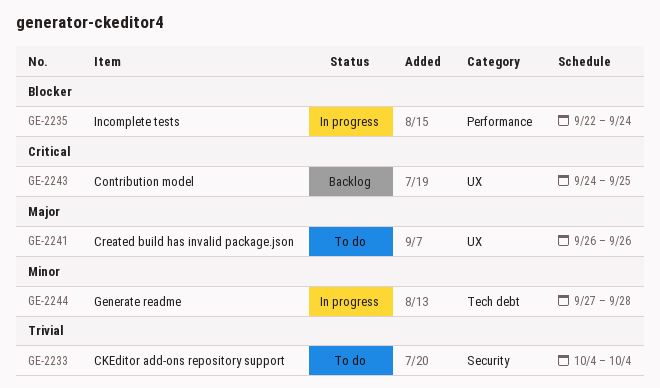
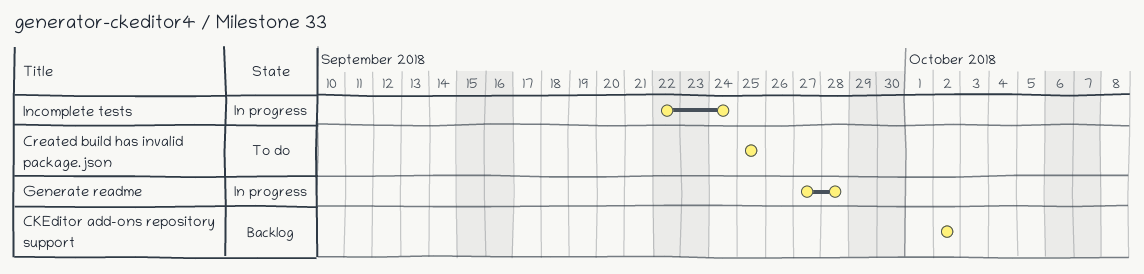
CKEditor add-ons repository support, status: To do -> Backlog
CKEditor add-ons repository support, start: Oct 4 -> Oct 2
CKEditor add-ons repository support, due: Oct 4 -> Oct 2
Contribution model: present -> none
Created build has invalid package.json, start: Sep 26 -> Sep 25
Created build has invalid package.json, due: Sep 26 -> Sep 25

